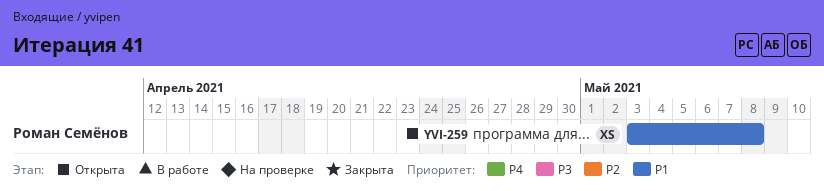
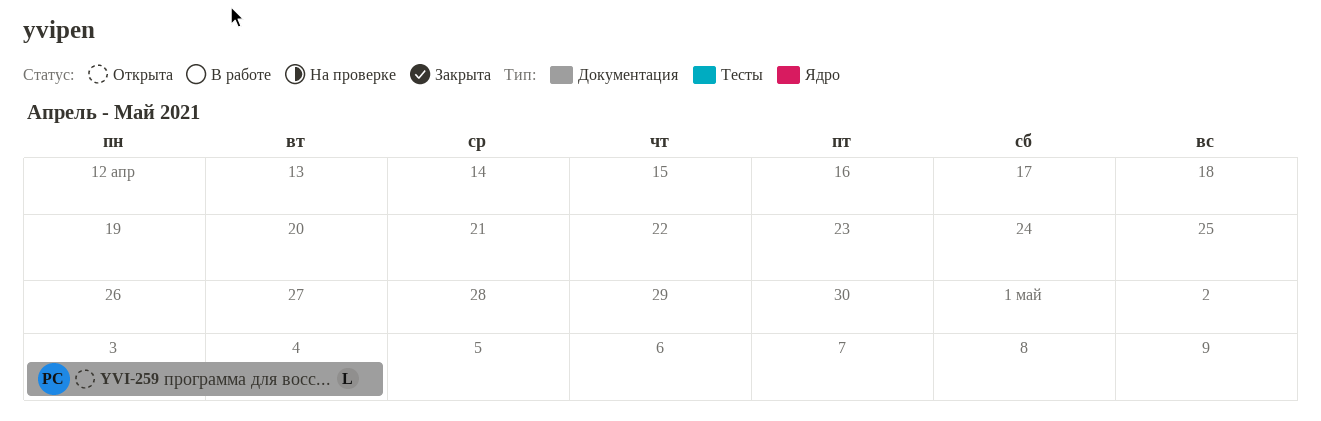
YVI-259, estimate: XS -> L
YVI-259, due: May 8 -> May 4

